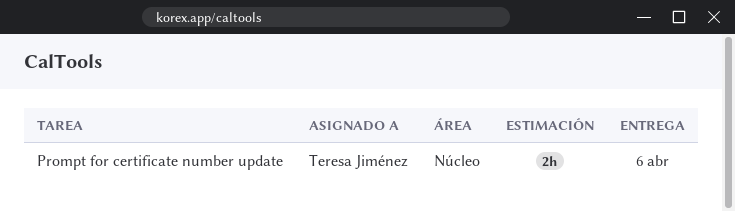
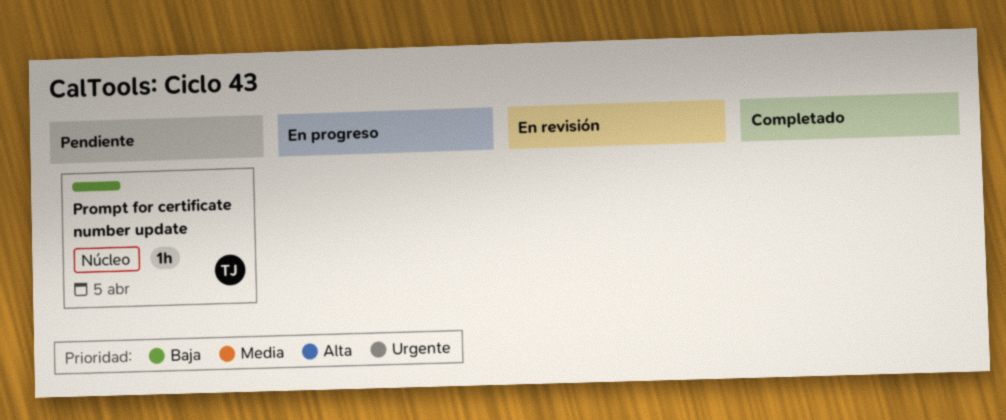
Prompt for certificate number update, estimate: 2h -> 1h
Prompt for certificate number update, due: Apr 6 -> Apr 5

